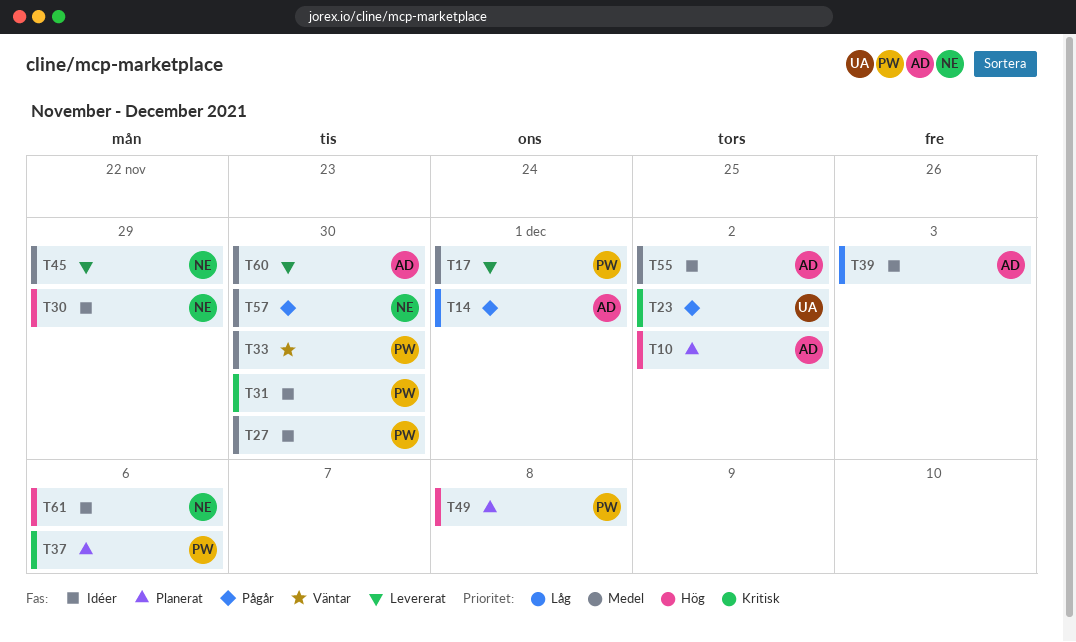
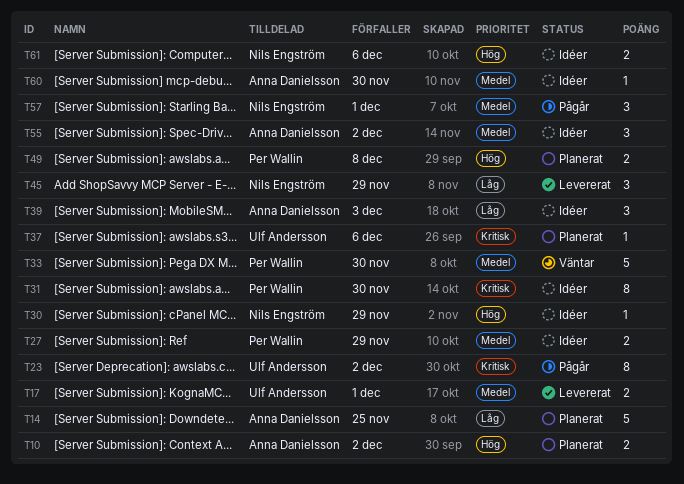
T14, status: Pågår -> Planerat
T14, due: Dec 1 -> Nov 25
T17, owner: Per Wallin -> Ulf Andersson
T27, due: Nov 30 -> Nov 29
T37, owner: Per Wallin -> Ulf Andersson
T45, priority: Medel -> Låg
T57, due: Nov 30 -> Dec 1
T60, status: Levererat -> Idéer

